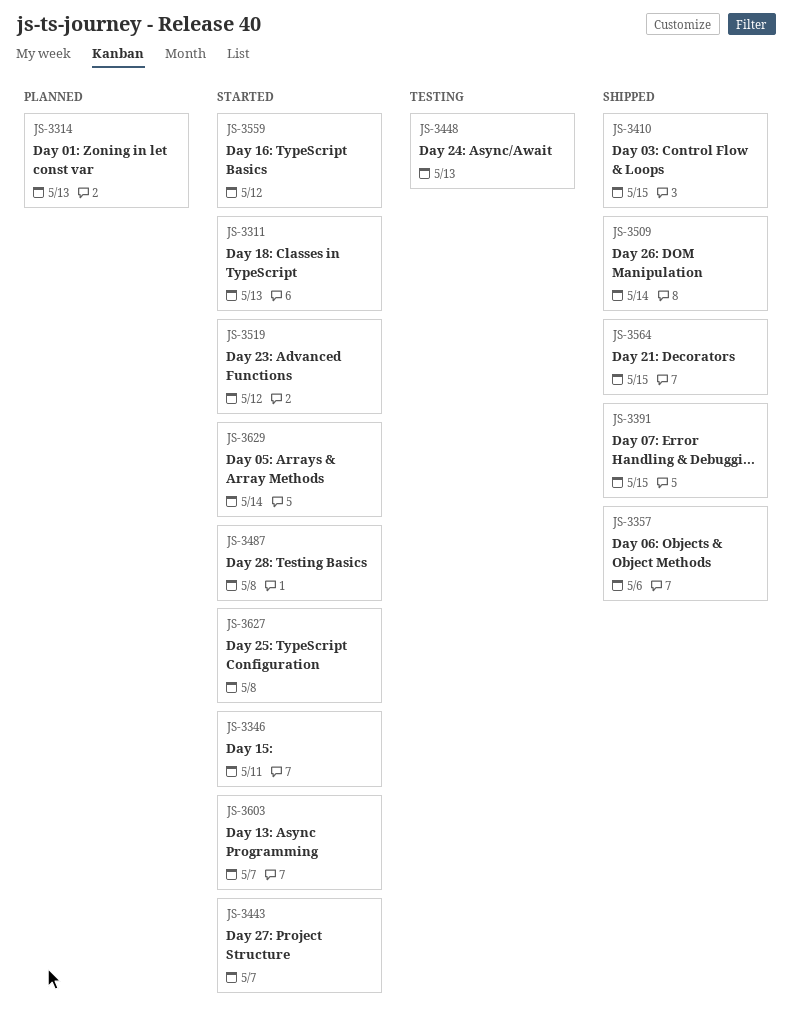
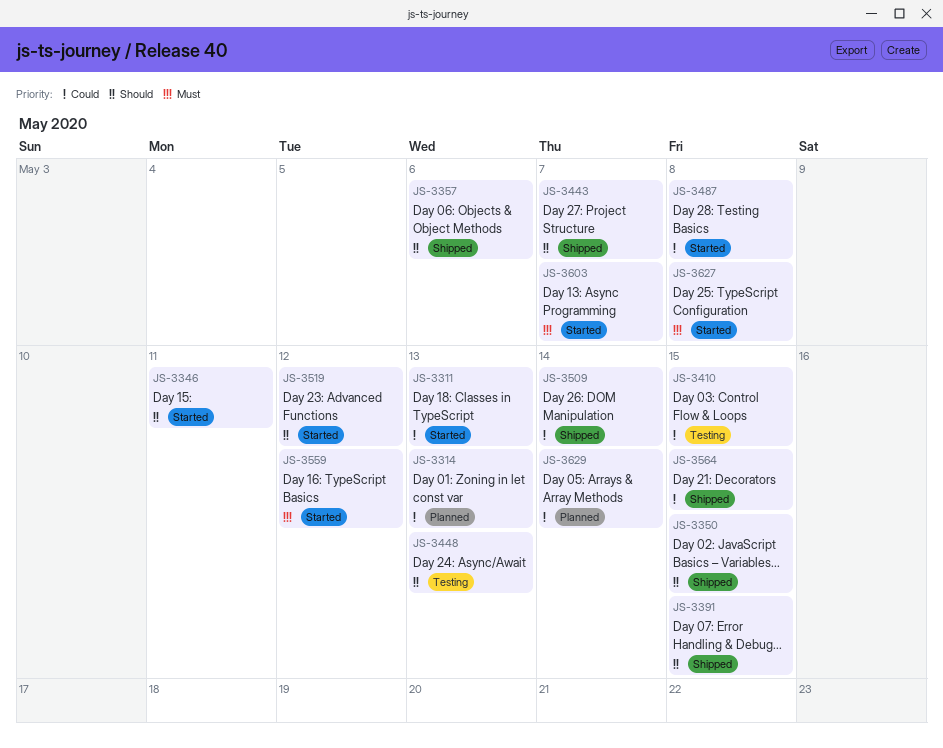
JS-3350: none -> present
JS-3410, status: Shipped -> Testing
JS-3443, status: Started -> Shipped
JS-3629, status: Started -> Planned

